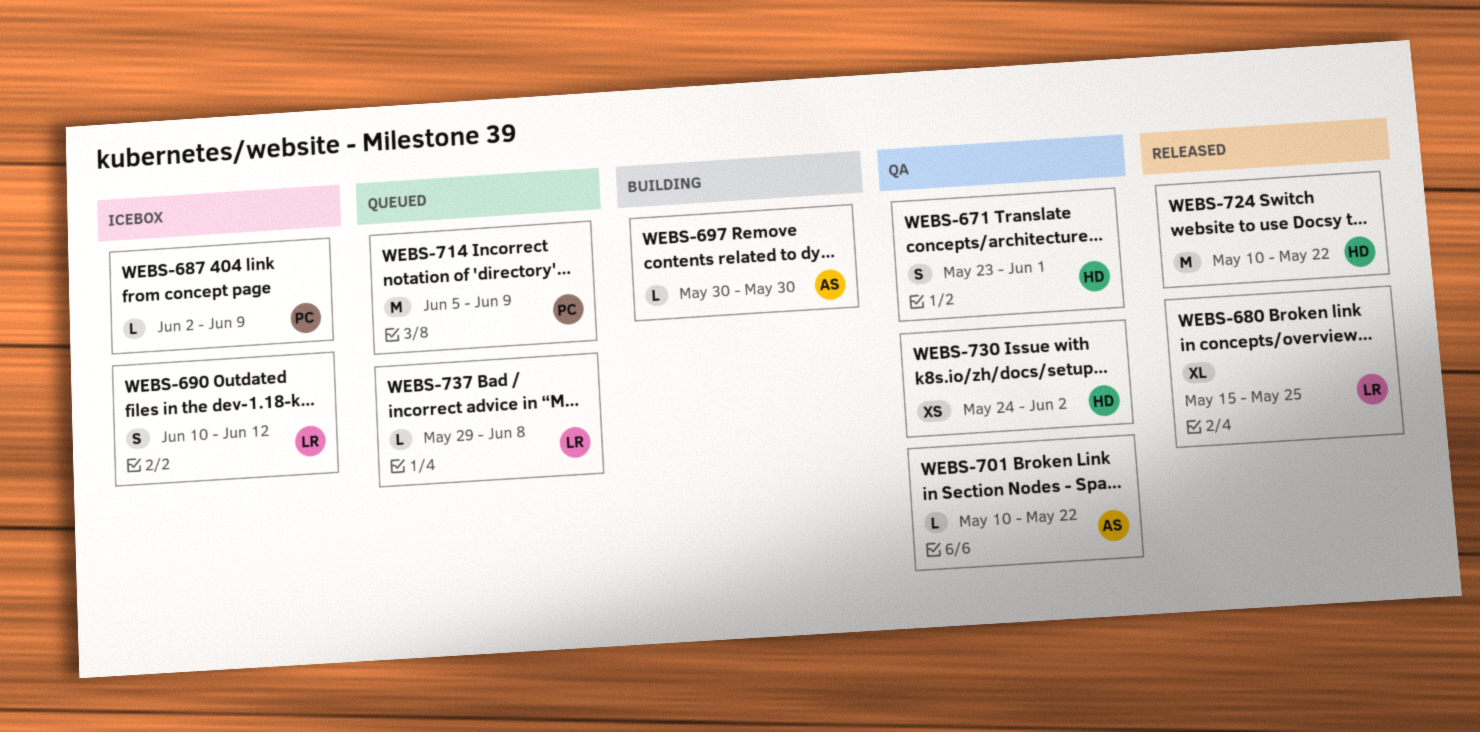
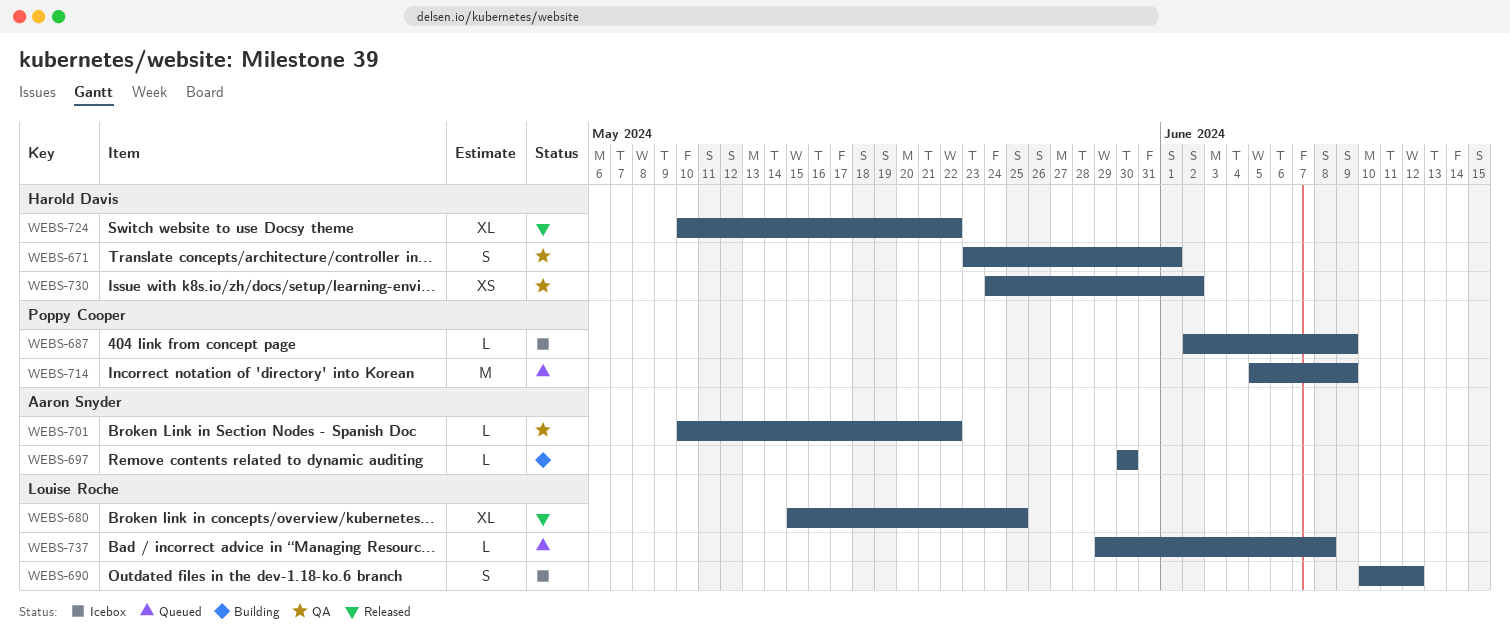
WEBS-724, estimate: M -> XL

